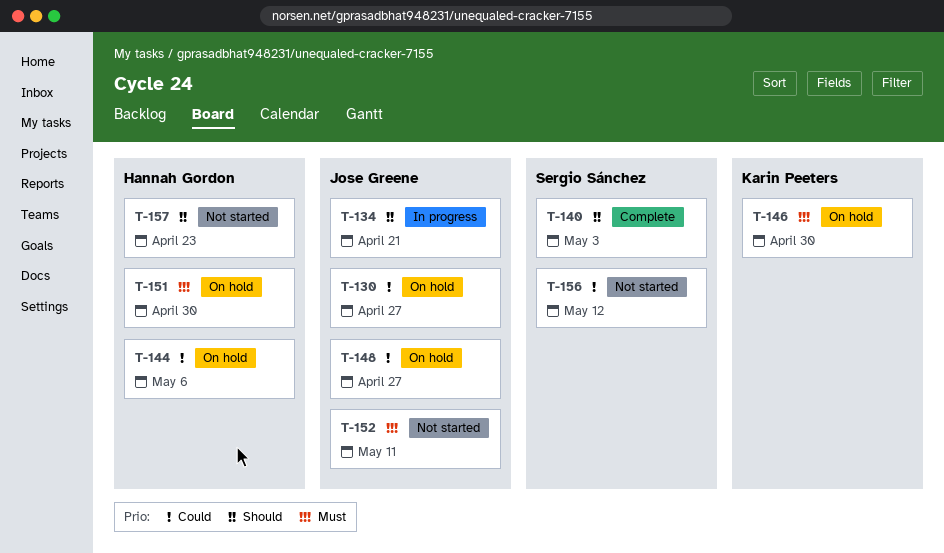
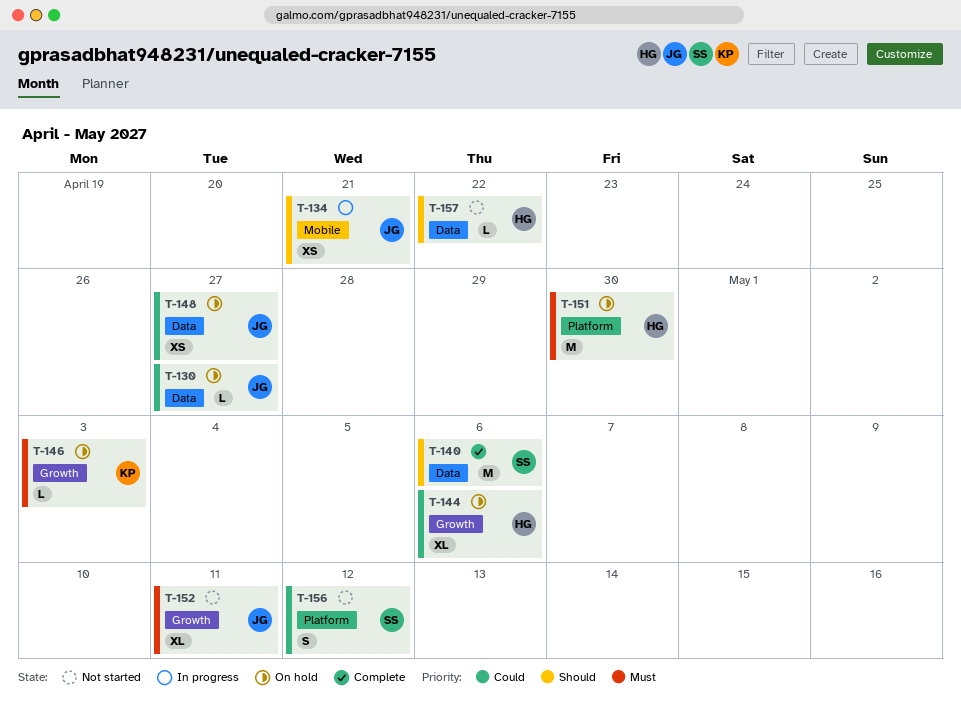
T-140, due: May 3 -> May 6
T-146, due: Apr 30 -> May 3
T-157, due: Apr 23 -> Apr 22

